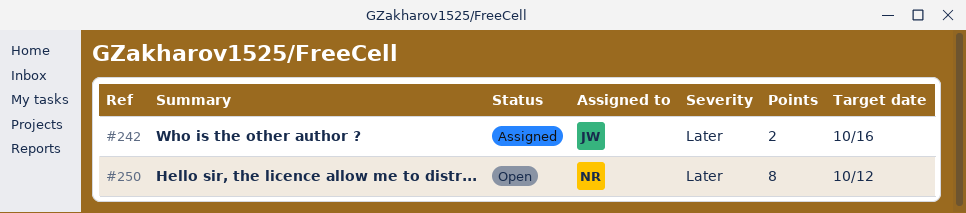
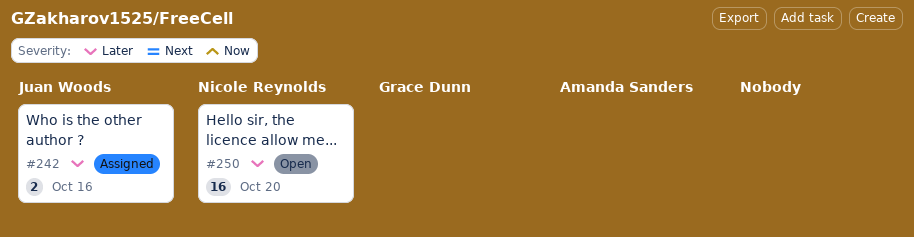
#250, estimate: 8 -> 16
#250, due: Oct 12 -> Oct 20

